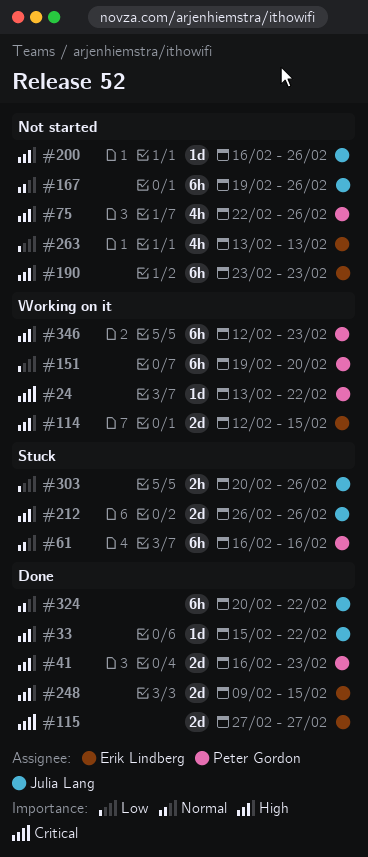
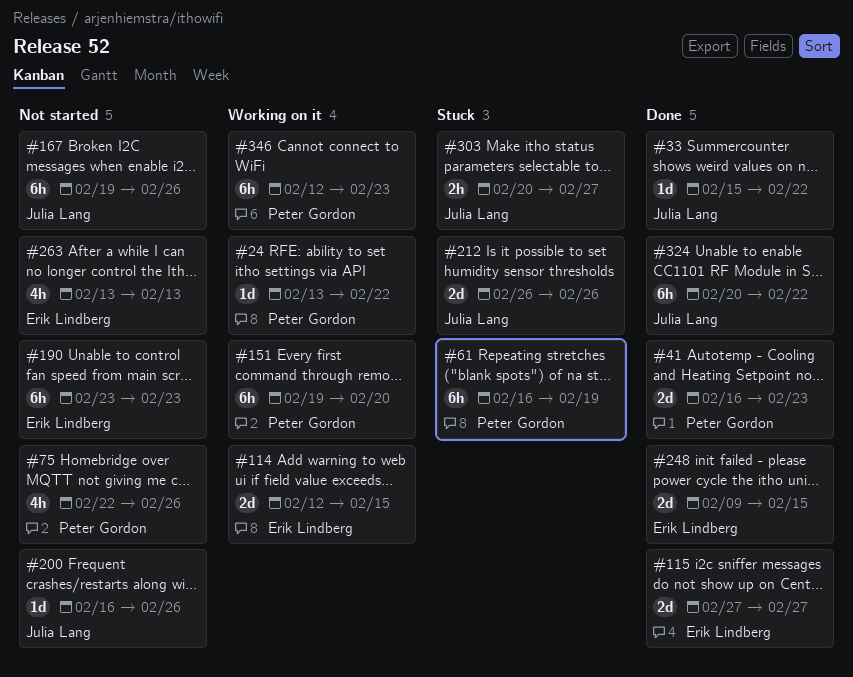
#61, due: Feb 16 -> Feb 19
#303, due: Feb 26 -> Feb 27

